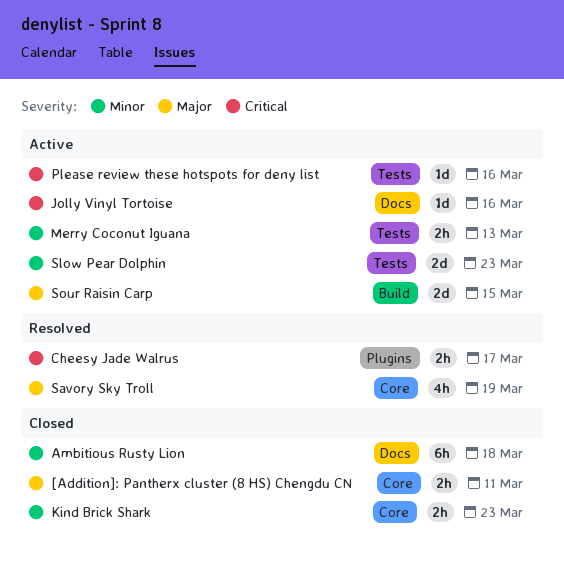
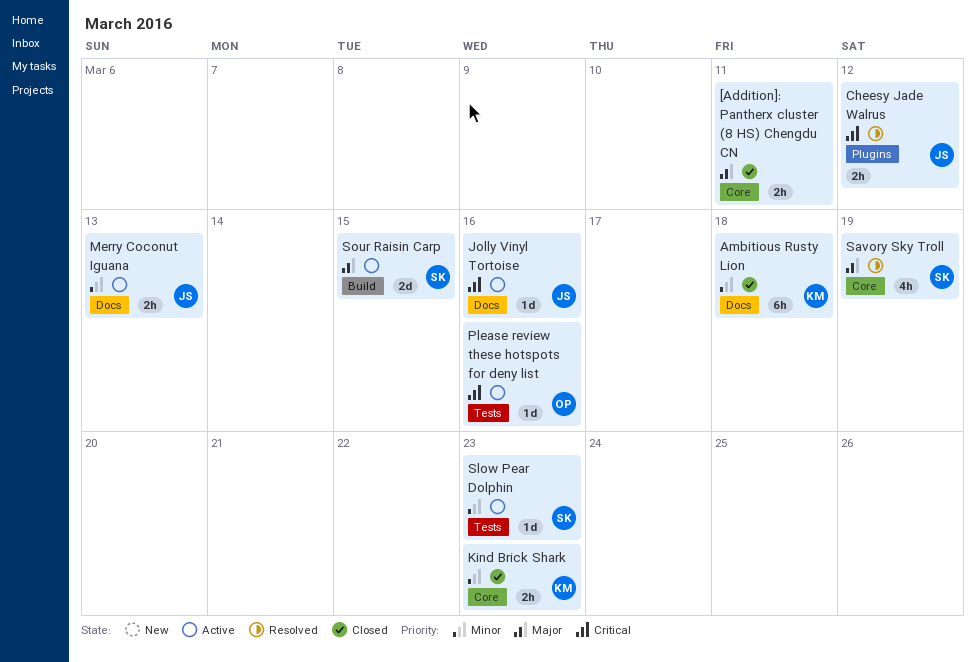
Cheesy Jade Walrus, due: Mar 17 -> Mar 12
Merry Coconut Iguana, label: Tests -> Docs
Slow Pear Dolphin, estimate: 2d -> 1d

